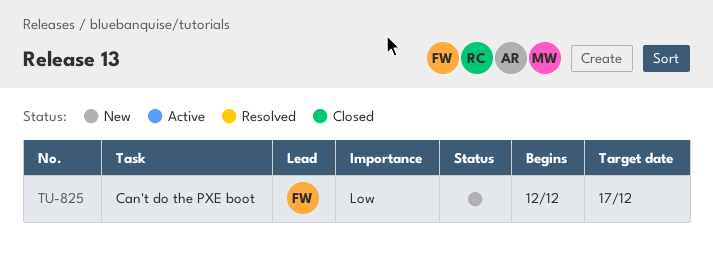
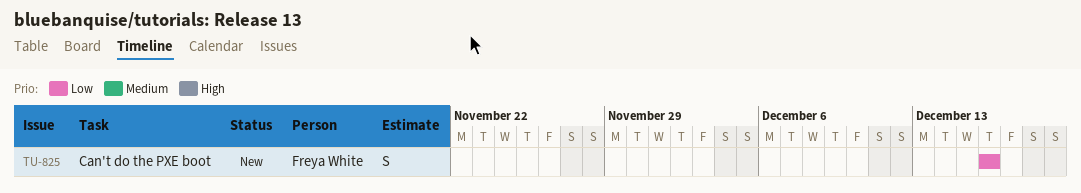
TU-825, start: Dec 12 -> Dec 16
TU-825, due: Dec 17 -> Dec 16

